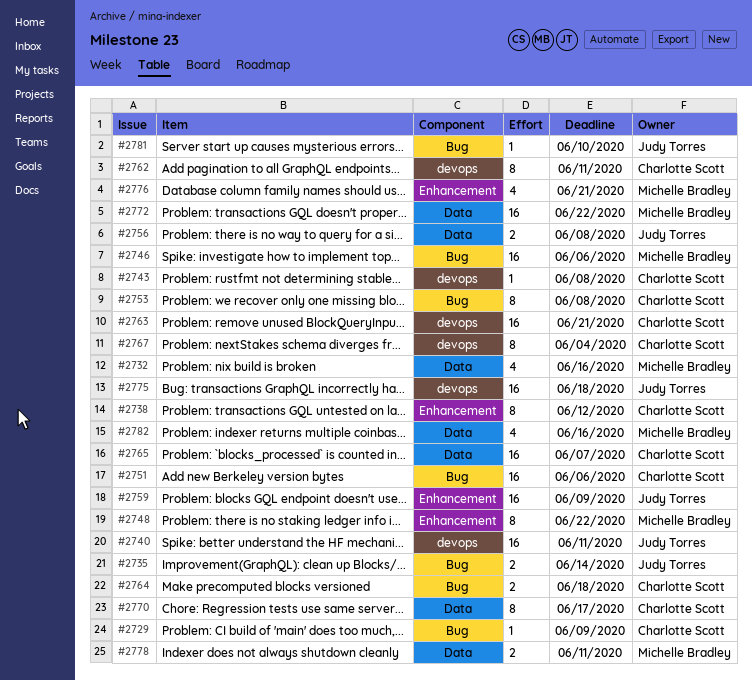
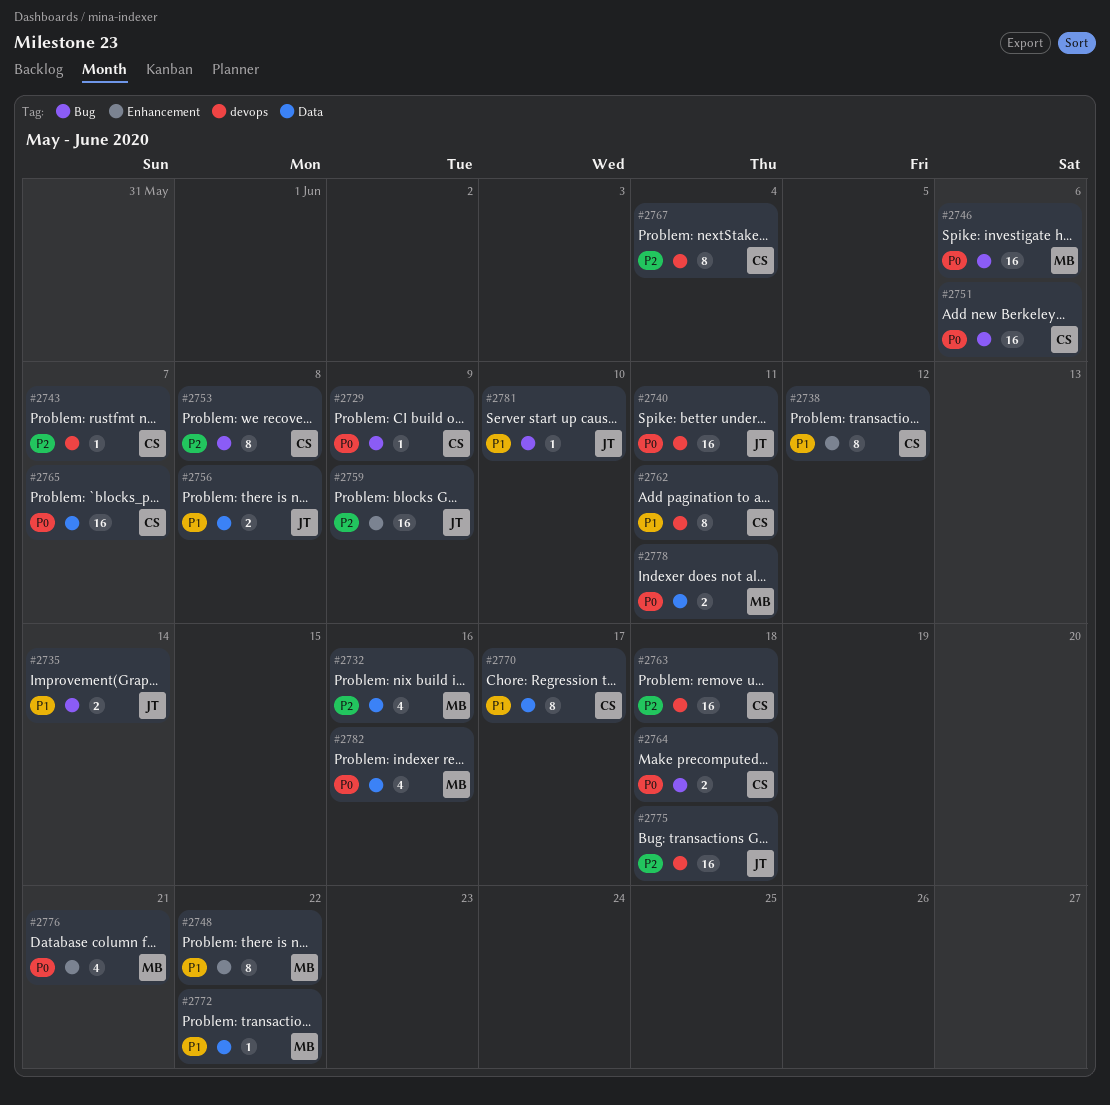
#2743, due: Jun 8 -> Jun 7
#2763, due: Jun 21 -> Jun 18
#2772, estimate: 16 -> 1

